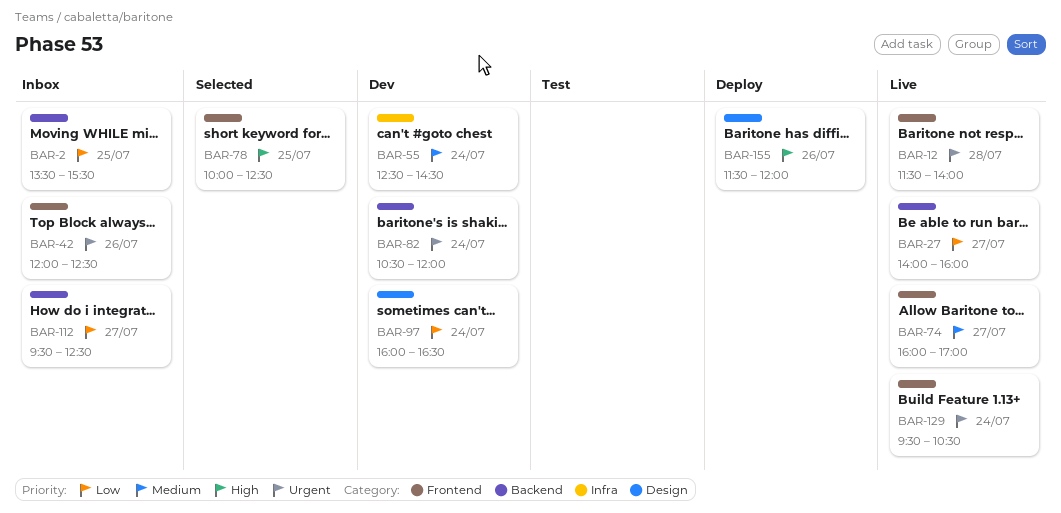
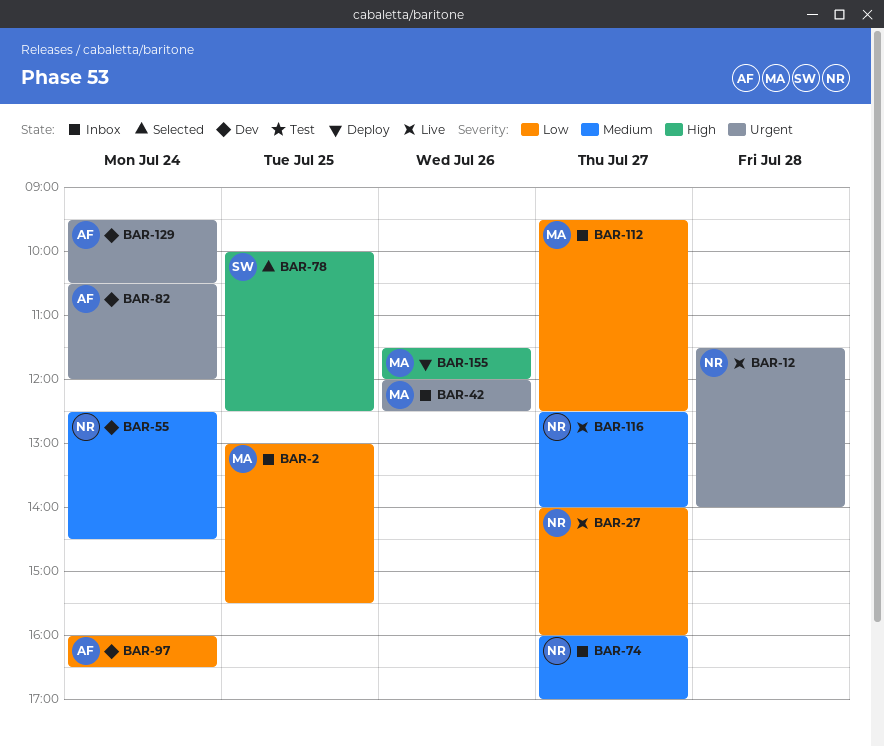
BAR-2, begins: 13:30 -> 13:00
BAR-74, status: Live -> Inbox
BAR-116: none -> present
BAR-129, status: Live -> Dev

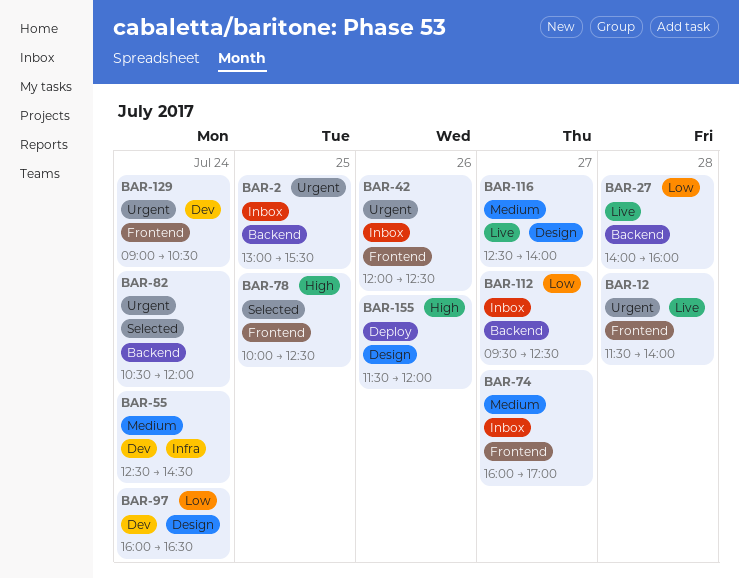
BAR-2, priority: Low -> Urgent
BAR-27, day: Jul 27 -> Jul 28
BAR-82, status: Dev -> Selected
BAR-129, begins: 09:30 -> 09:00

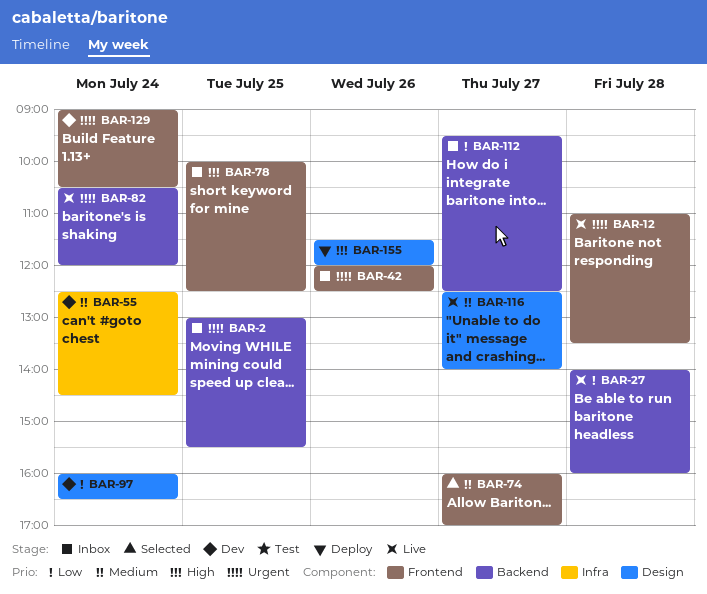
BAR-12, begins: 11:30 -> 11:00
BAR-12, ends: 14:00 -> 13:30
BAR-74, status: Inbox -> Selected
BAR-78, status: Selected -> Inbox
BAR-82, status: Selected -> Live

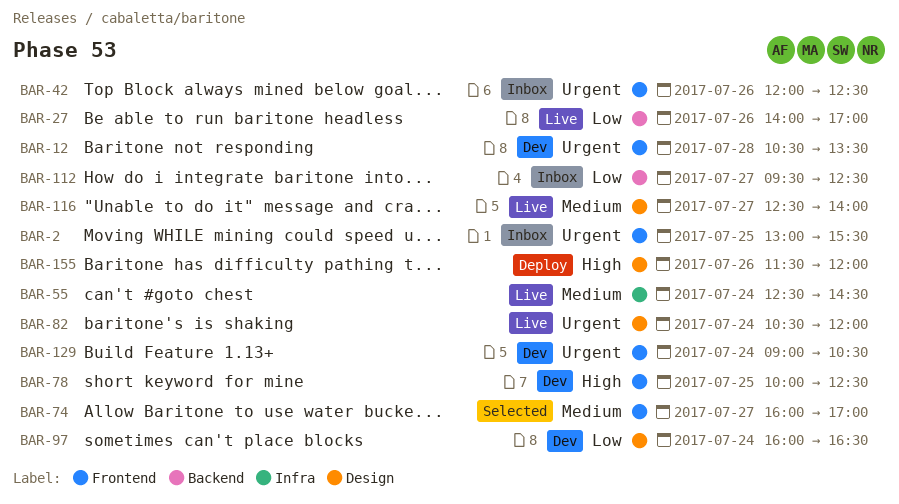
BAR-2, label: Backend -> Frontend
BAR-12, status: Live -> Dev
BAR-12, begins: 11:00 -> 10:30
BAR-27, day: Jul 28 -> Jul 26
BAR-27, ends: 16:00 -> 17:00
BAR-55, status: Dev -> Live
BAR-78, status: Inbox -> Dev
BAR-82, label: Backend -> Design

